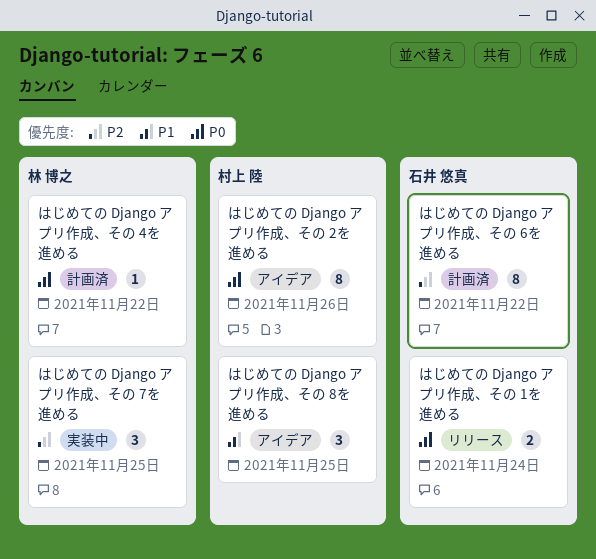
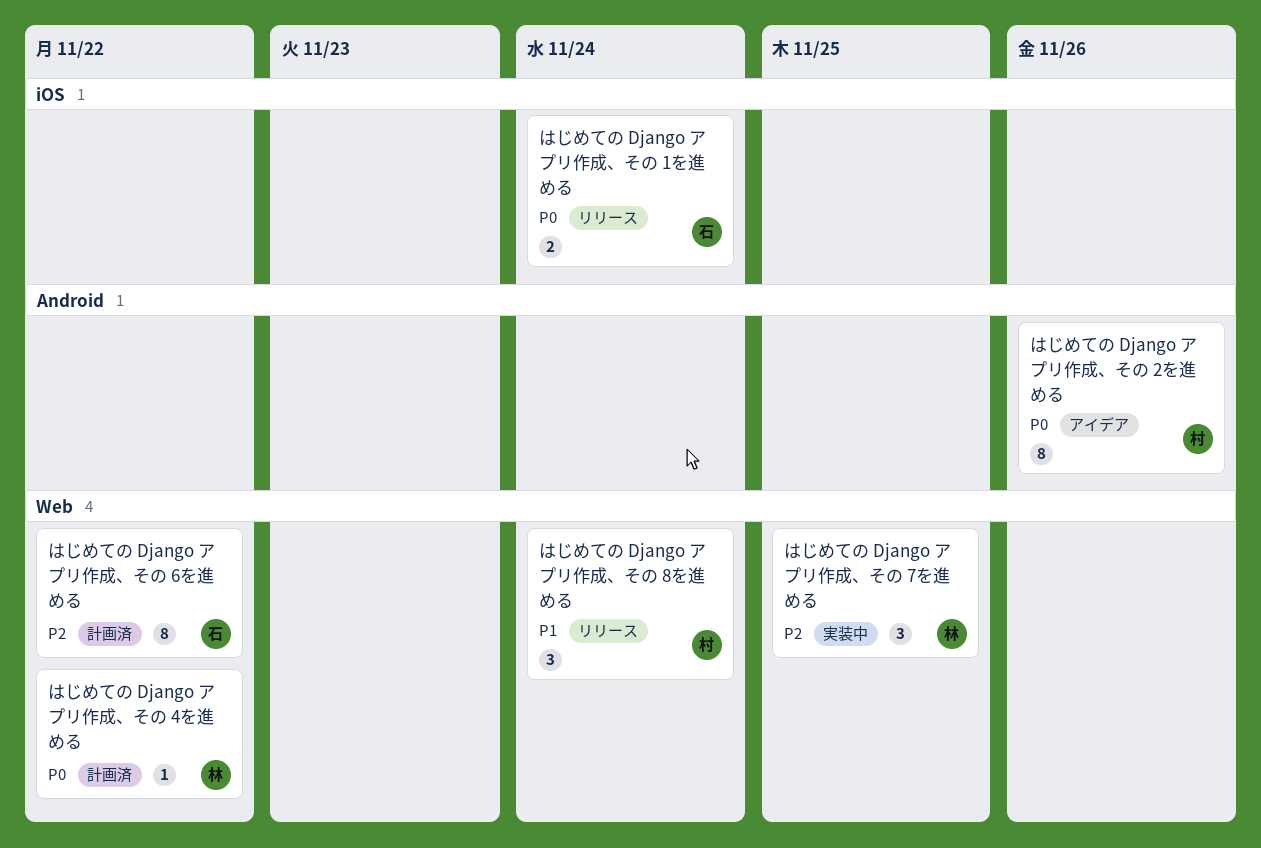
はじめての Django アプリ作成、その 8を進める, status: アイデア -> リリース
はじめての Django アプリ作成、その 8を進める, due: Nov 25 -> Nov 24

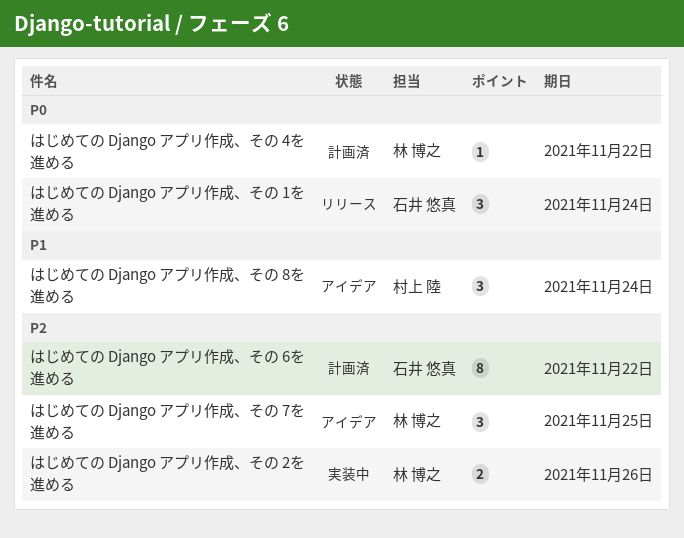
はじめての Django アプリ作成、その 1を進める, estimate: 2 -> 3
はじめての Django アプリ作成、その 2を進める, status: アイデア -> 実装中
はじめての Django アプリ作成、その 2を進める, owner: 村上 陸 -> 林 博之
はじめての Django アプリ作成、その 2を進める, priority: P0 -> P2
はじめての Django アプリ作成、その 2を進める, estimate: 8 -> 2
はじめての Django アプリ作成、その 7を進める, status: 実装中 -> アイデア
はじめての Django アプリ作成、その 8を進める, status: リリース -> アイデア

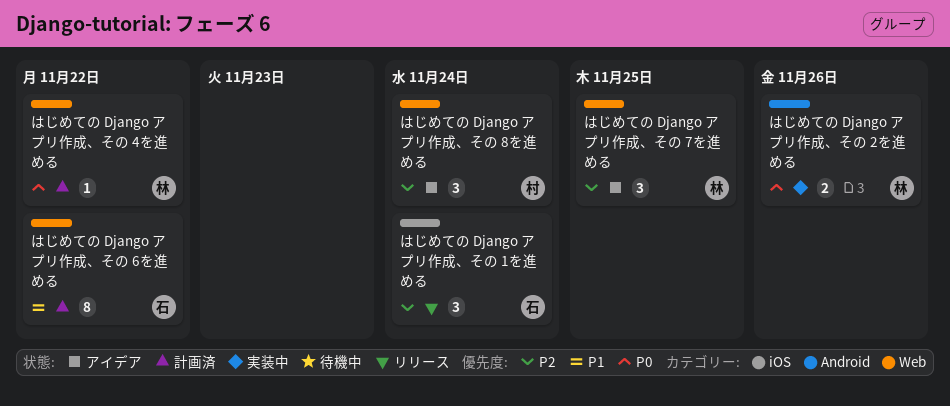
はじめての Django アプリ作成、その 1を進める, priority: P0 -> P2
はじめての Django アプリ作成、その 2を進める, priority: P2 -> P0
はじめての Django アプリ作成、その 6を進める, priority: P2 -> P1
はじめての Django アプリ作成、その 8を進める, priority: P1 -> P2

